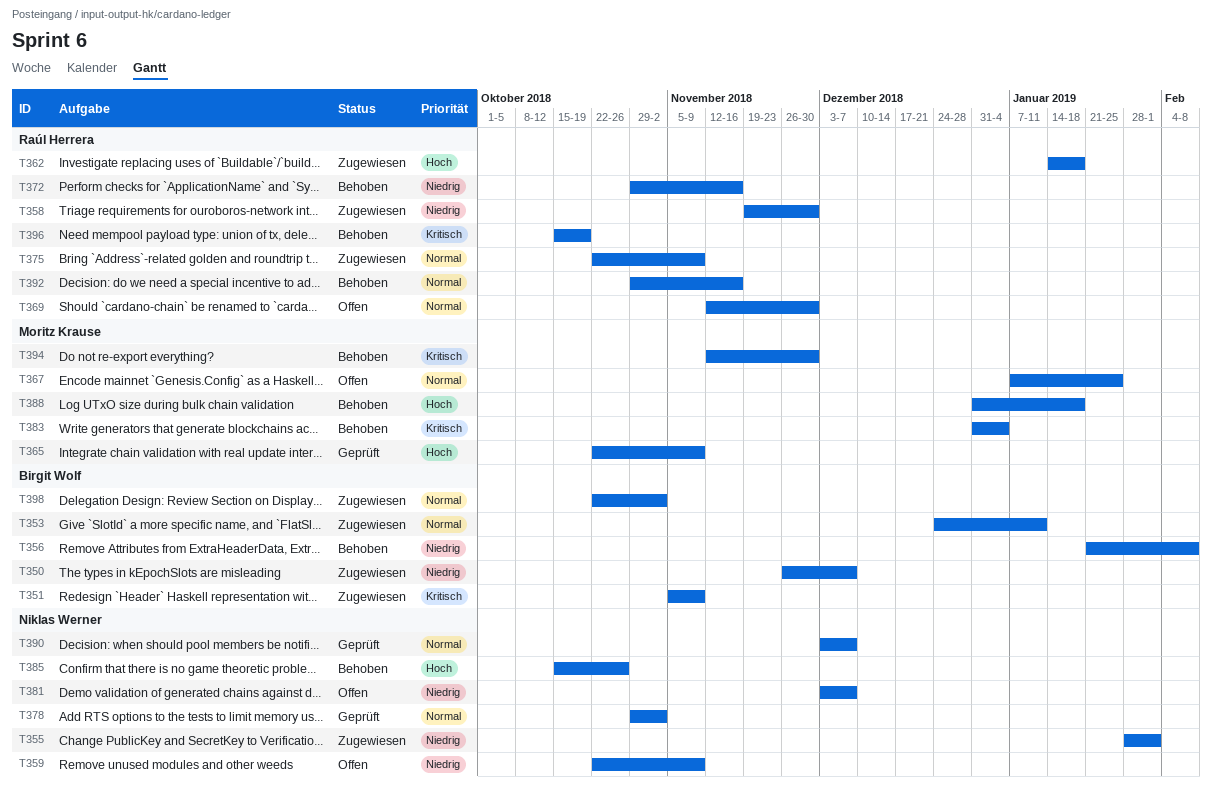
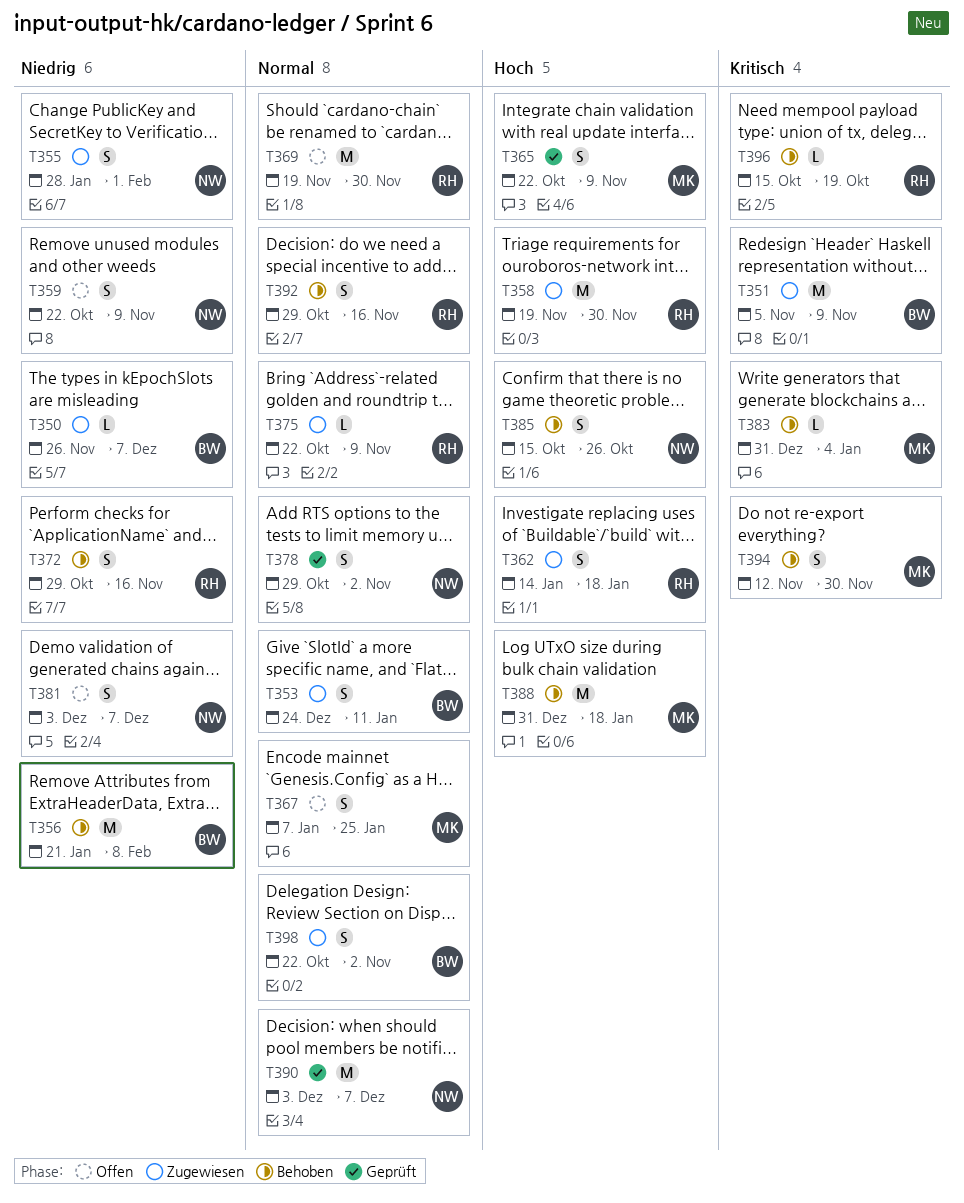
T358, priority: Niedrig -> Hoch
T369, start: Nov 12 -> Nov 19

